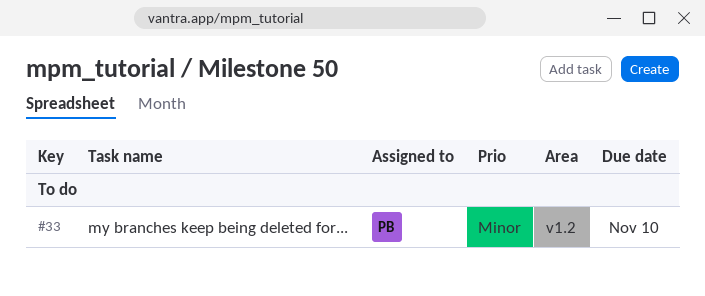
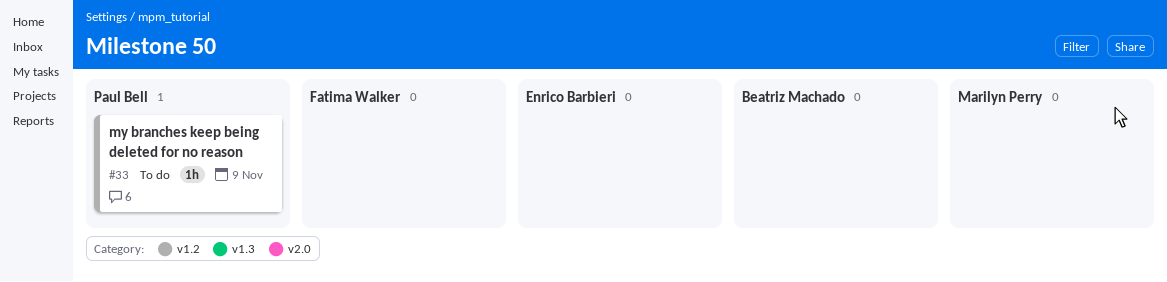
#33, due: Nov 10 -> Nov 9

